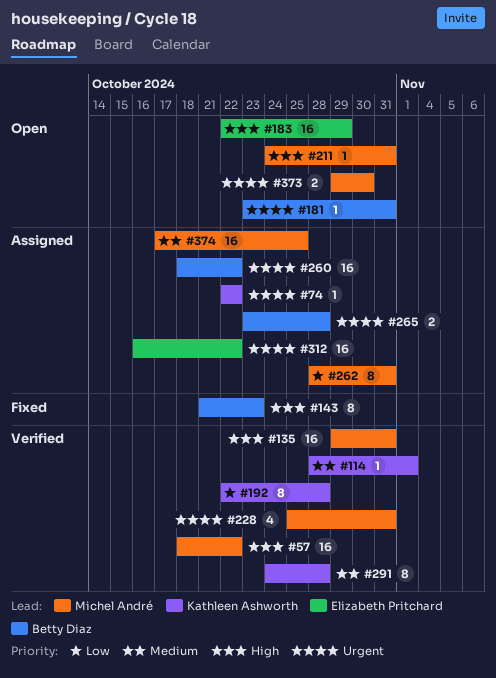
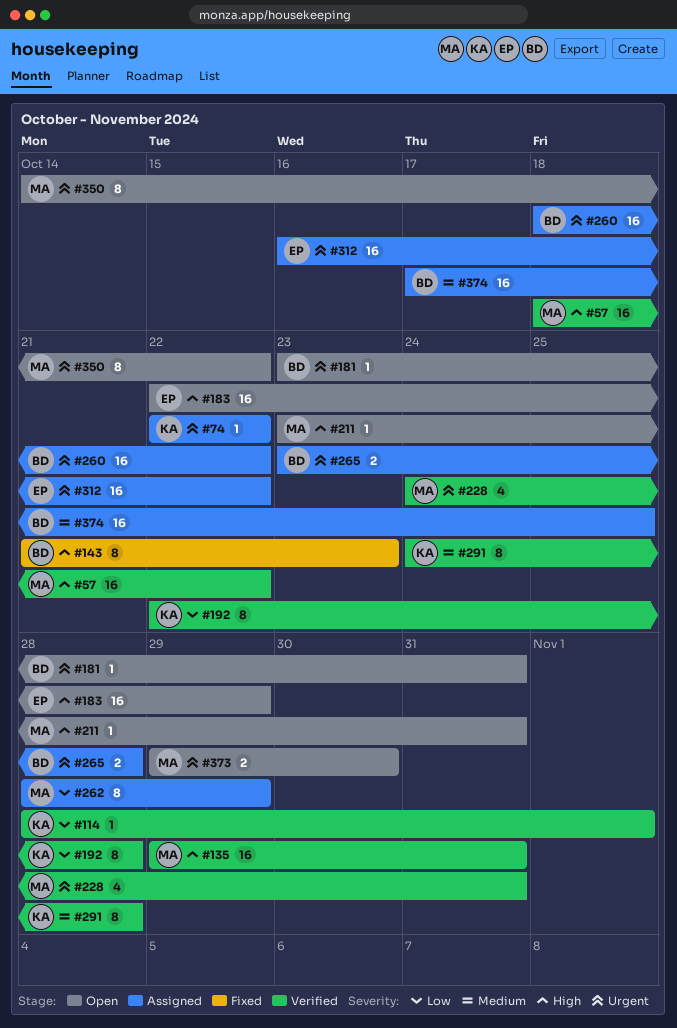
#114, priority: Medium -> Low
#211, start: Oct 24 -> Oct 23
#228, start: Oct 25 -> Oct 24
#262, due: Oct 31 -> Oct 29
#350: none -> present
#374, owner: Michel André -> Betty Diaz

